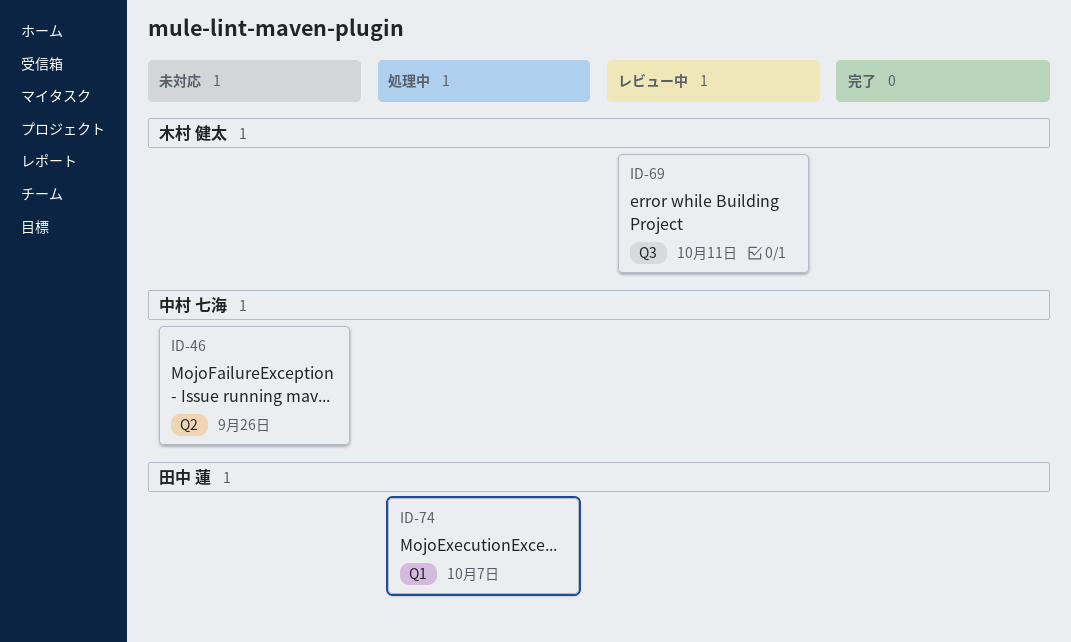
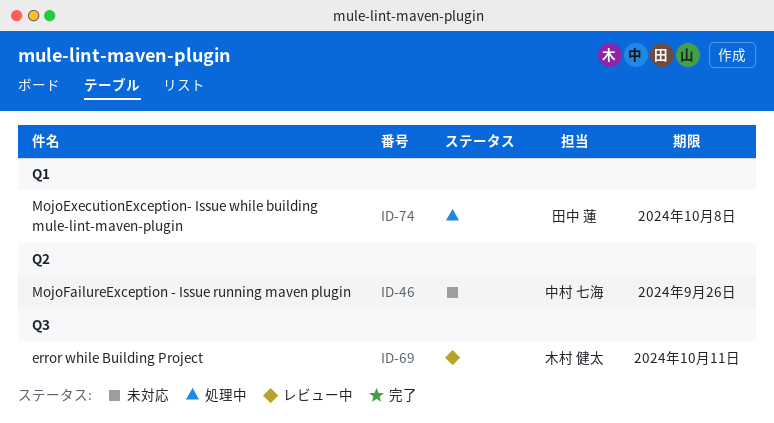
ID-74, due: Oct 7 -> Oct 8

